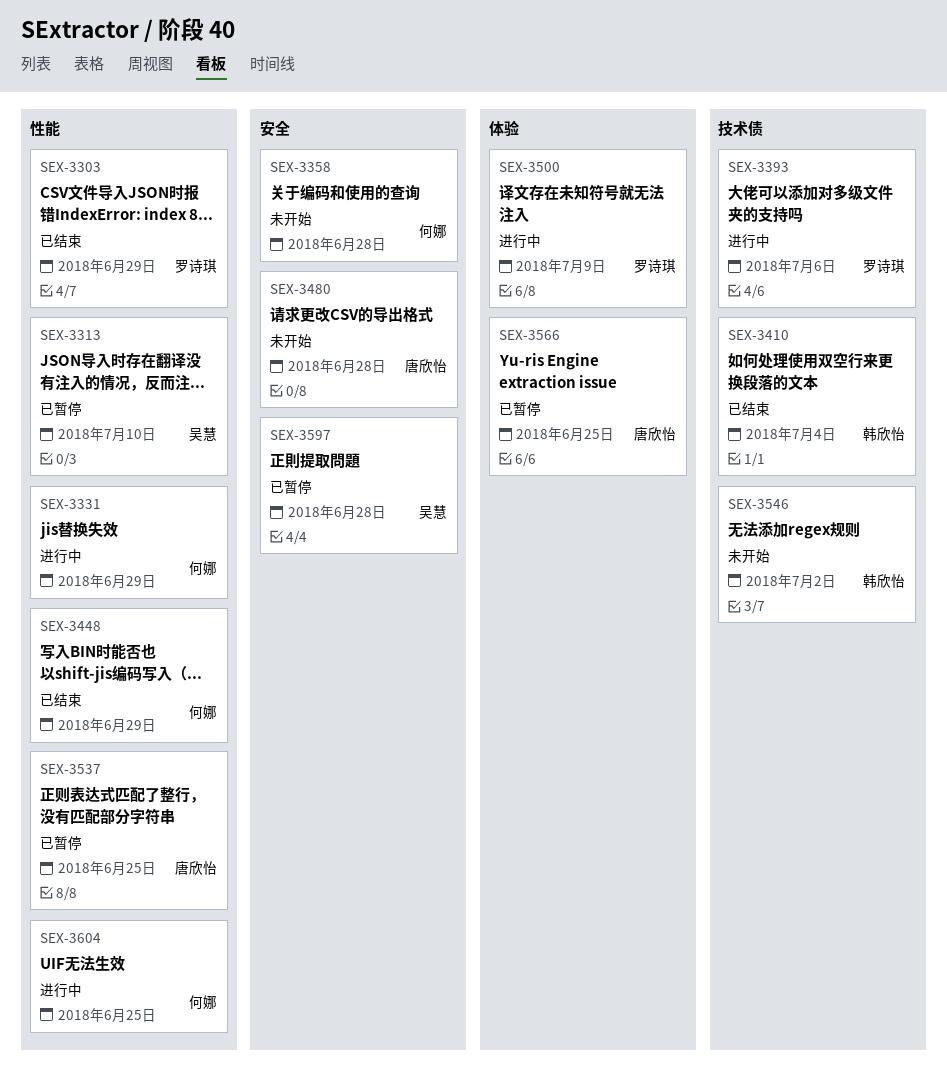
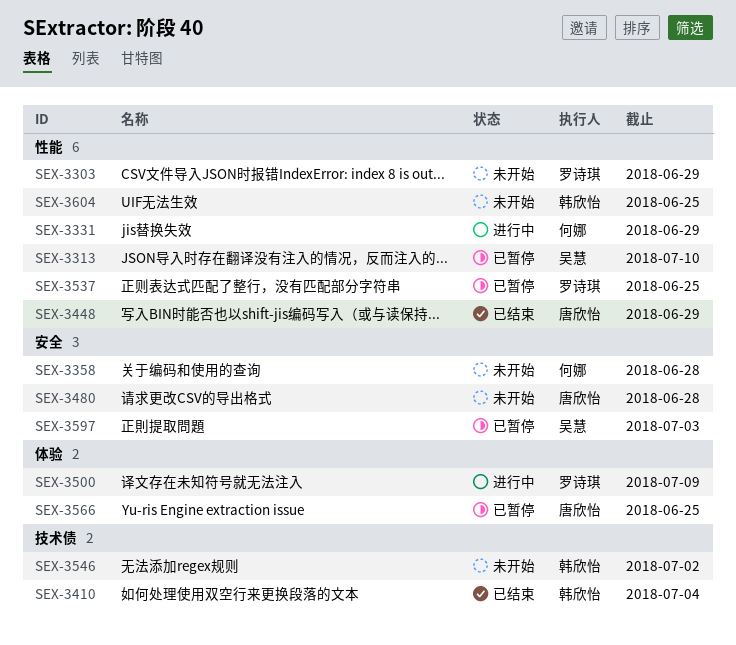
SEX-3303, status: 已结束 -> 未开始
SEX-3393: present -> none
SEX-3448, owner: 何娜 -> 唐欣怡
SEX-3537, owner: 唐欣怡 -> 罗诗琪
SEX-3597, due: Jun 28 -> Jul 3
SEX-3604, status: 进行中 -> 未开始
SEX-3604, owner: 何娜 -> 韩欣怡

